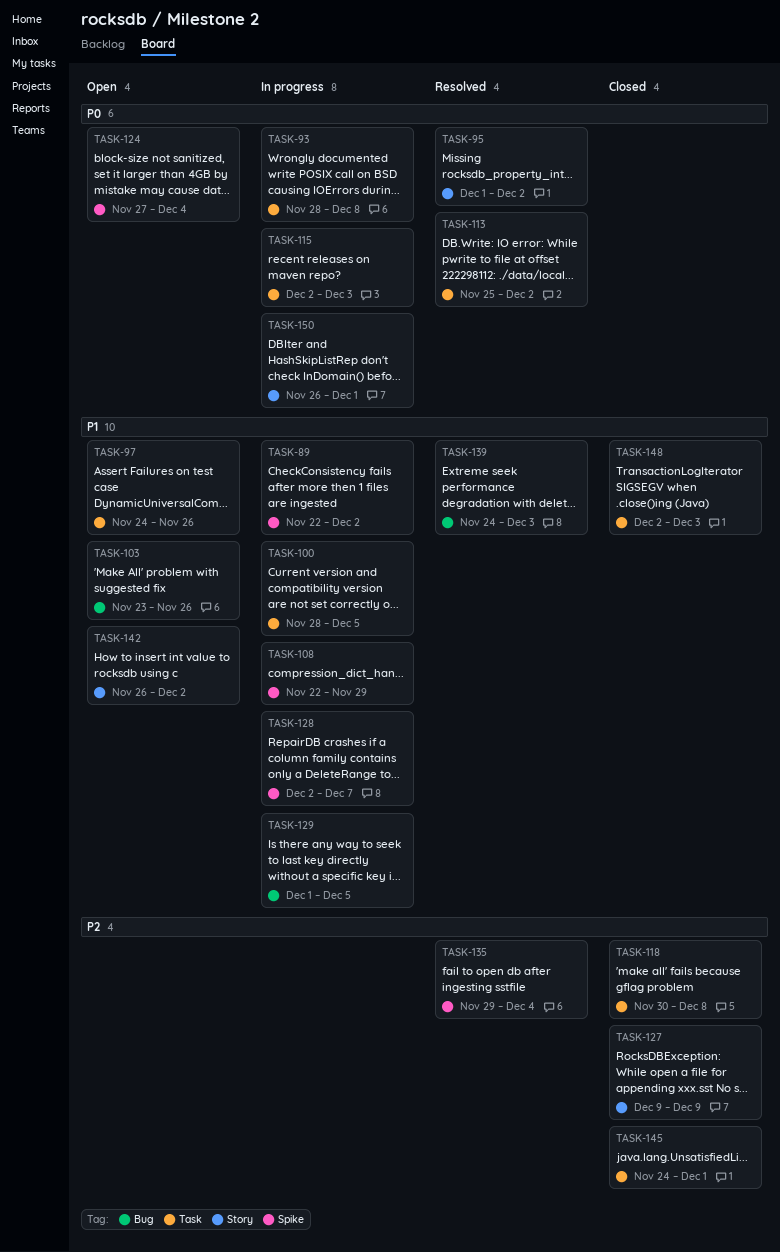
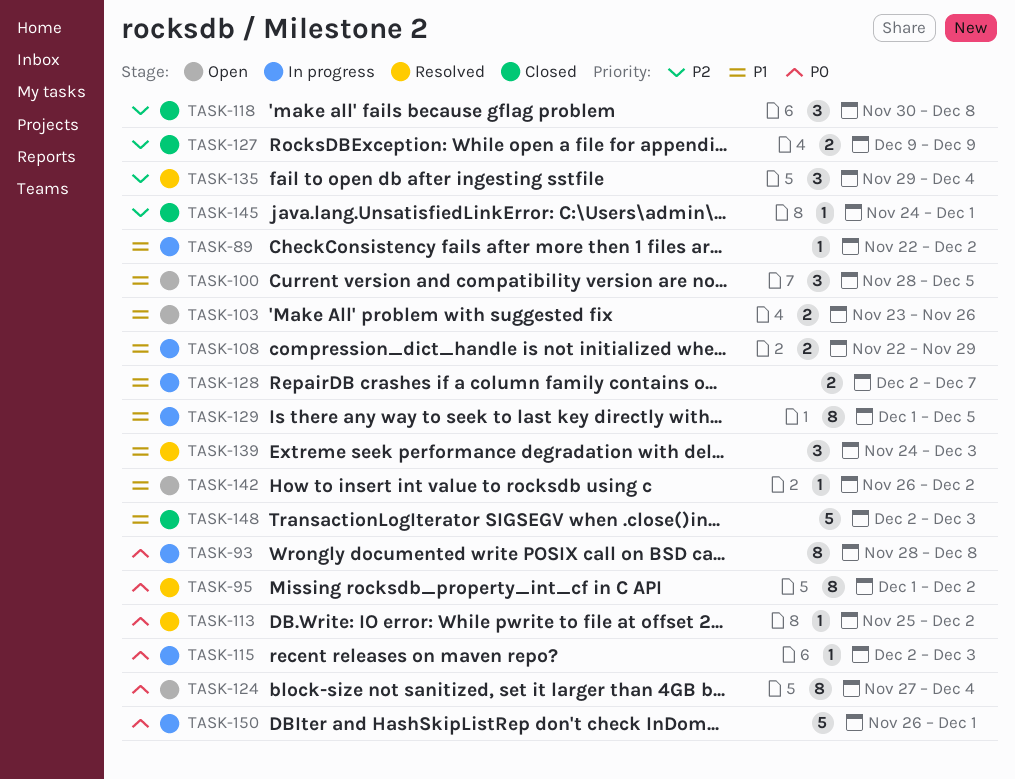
TASK-97: present -> none
TASK-100, status: In progress -> Open

